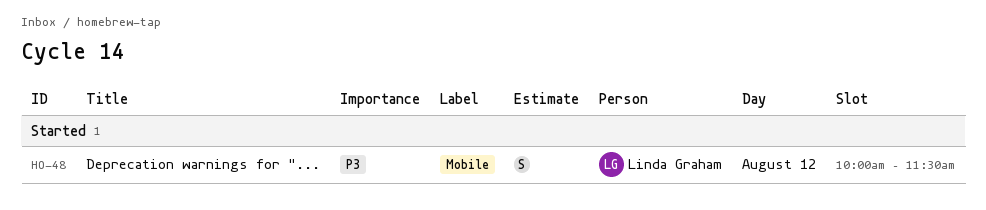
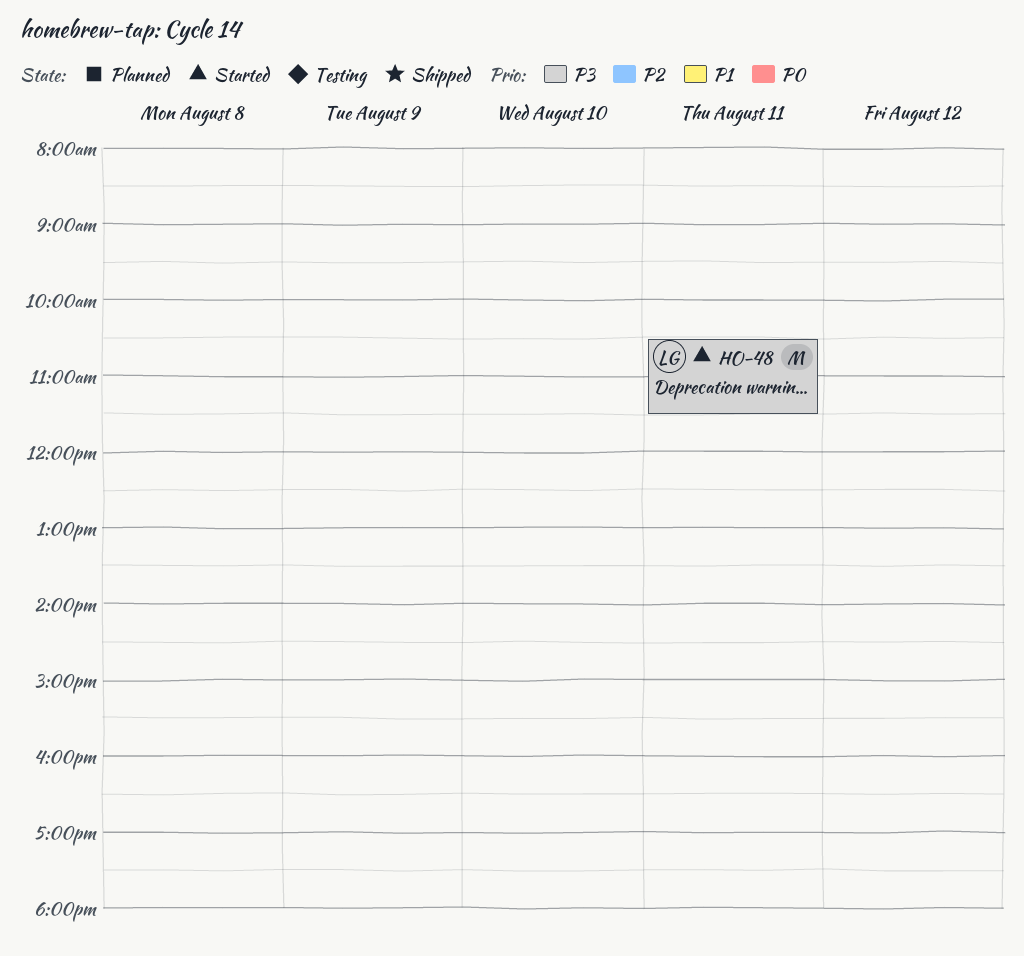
HO-48, estimate: S -> M
HO-48, day: Aug 12 -> Aug 11
HO-48, begins: 10:00 -> 10:30

